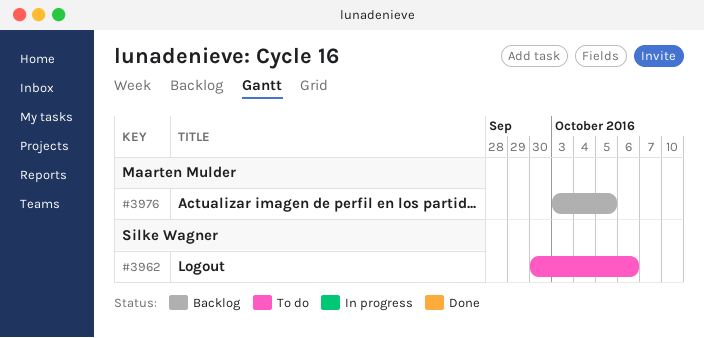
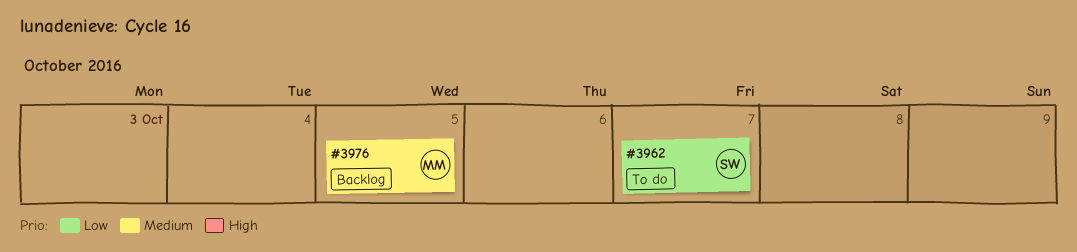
#3962, due: Oct 6 -> Oct 7

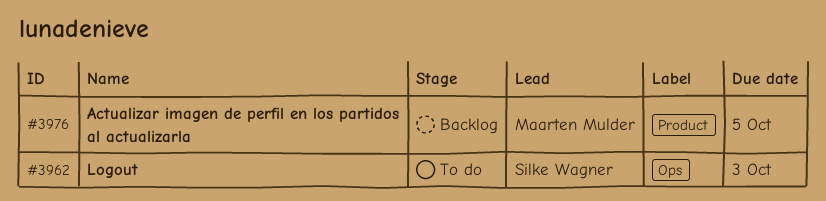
#3962, due: Oct 7 -> Oct 3

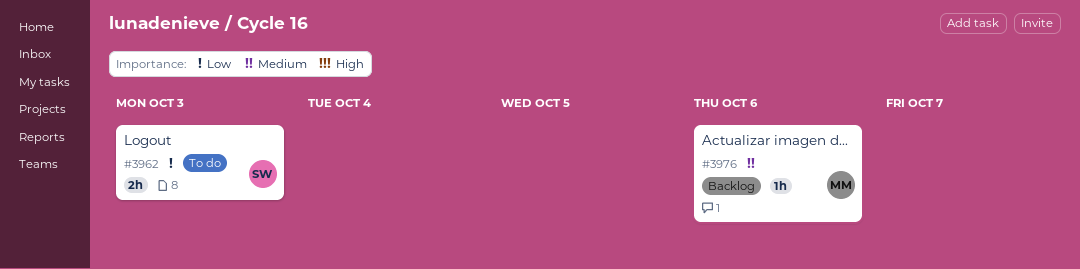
#3976, due: Oct 5 -> Oct 6

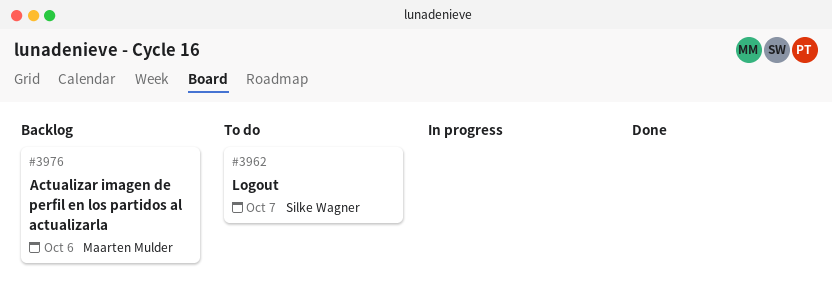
#3962, due: Oct 3 -> Oct 7

